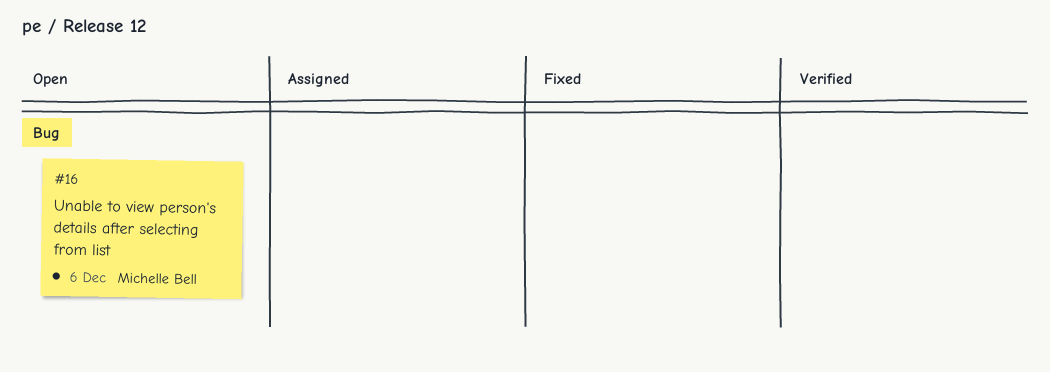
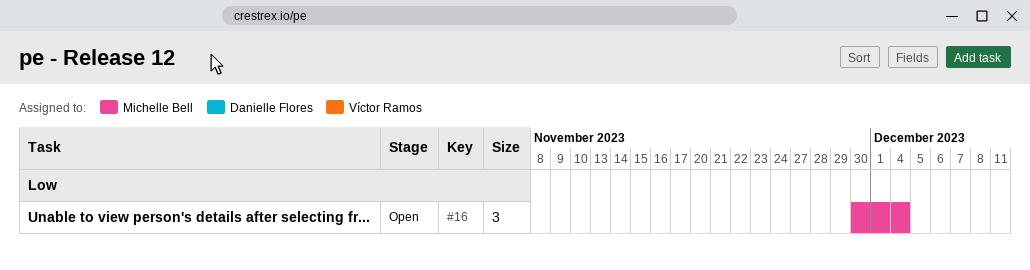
#16, estimate: 1 -> 3
#16, due: Dec 6 -> Dec 4

